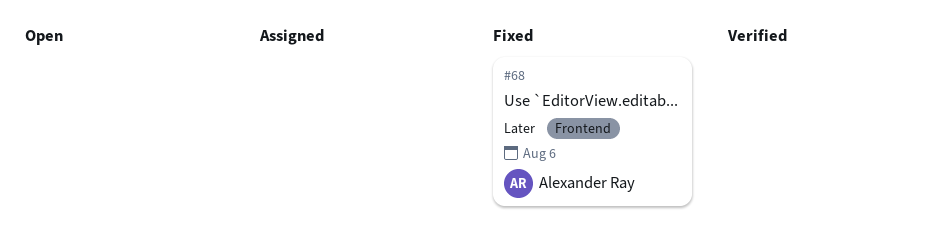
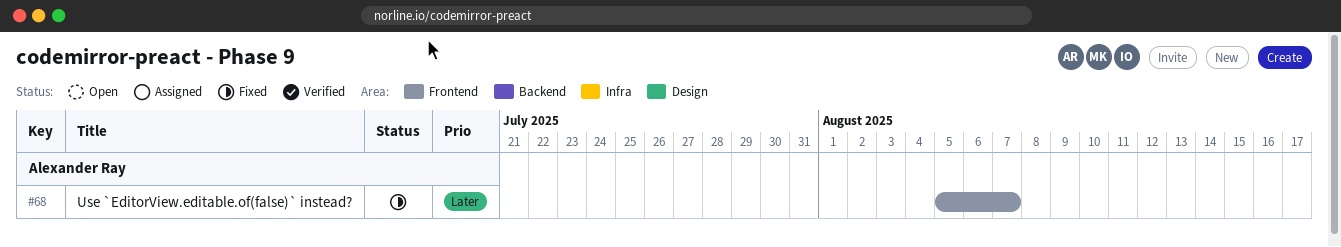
#68, due: Aug 6 -> Aug 7

